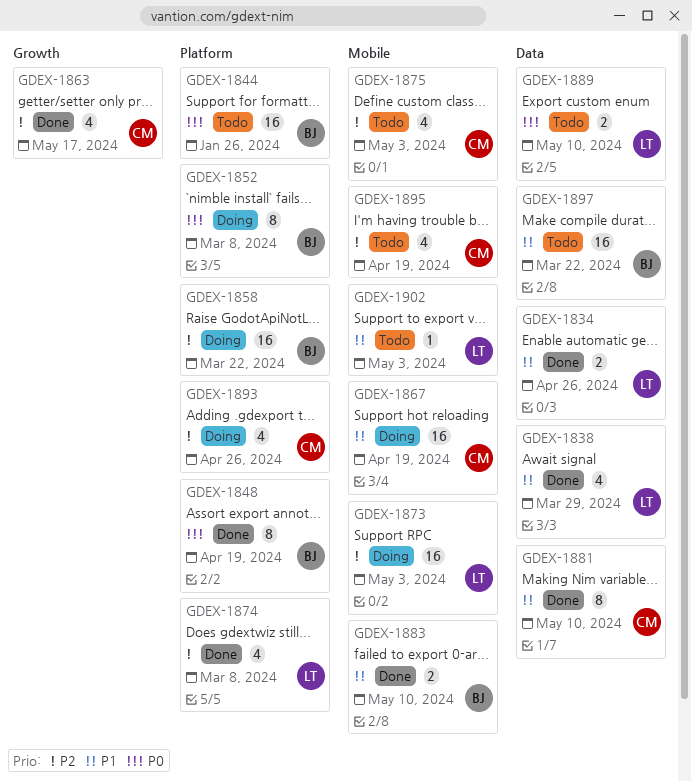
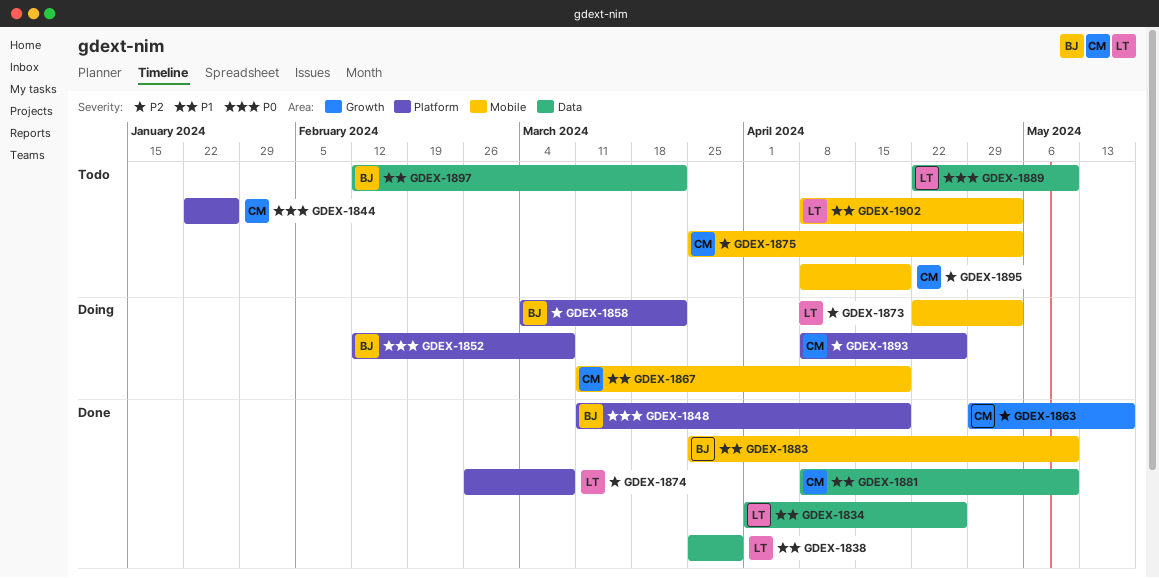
GDEX-1844, owner: BJ -> CM

